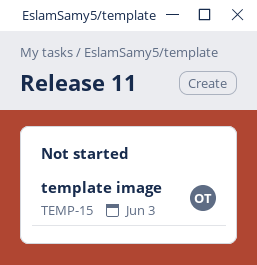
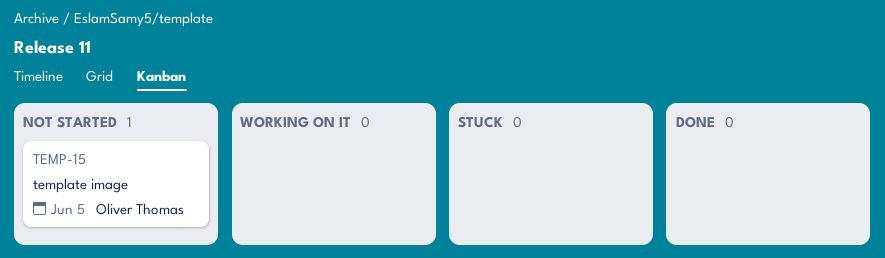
TEMP-15, due: Jun 3 -> Jun 5

